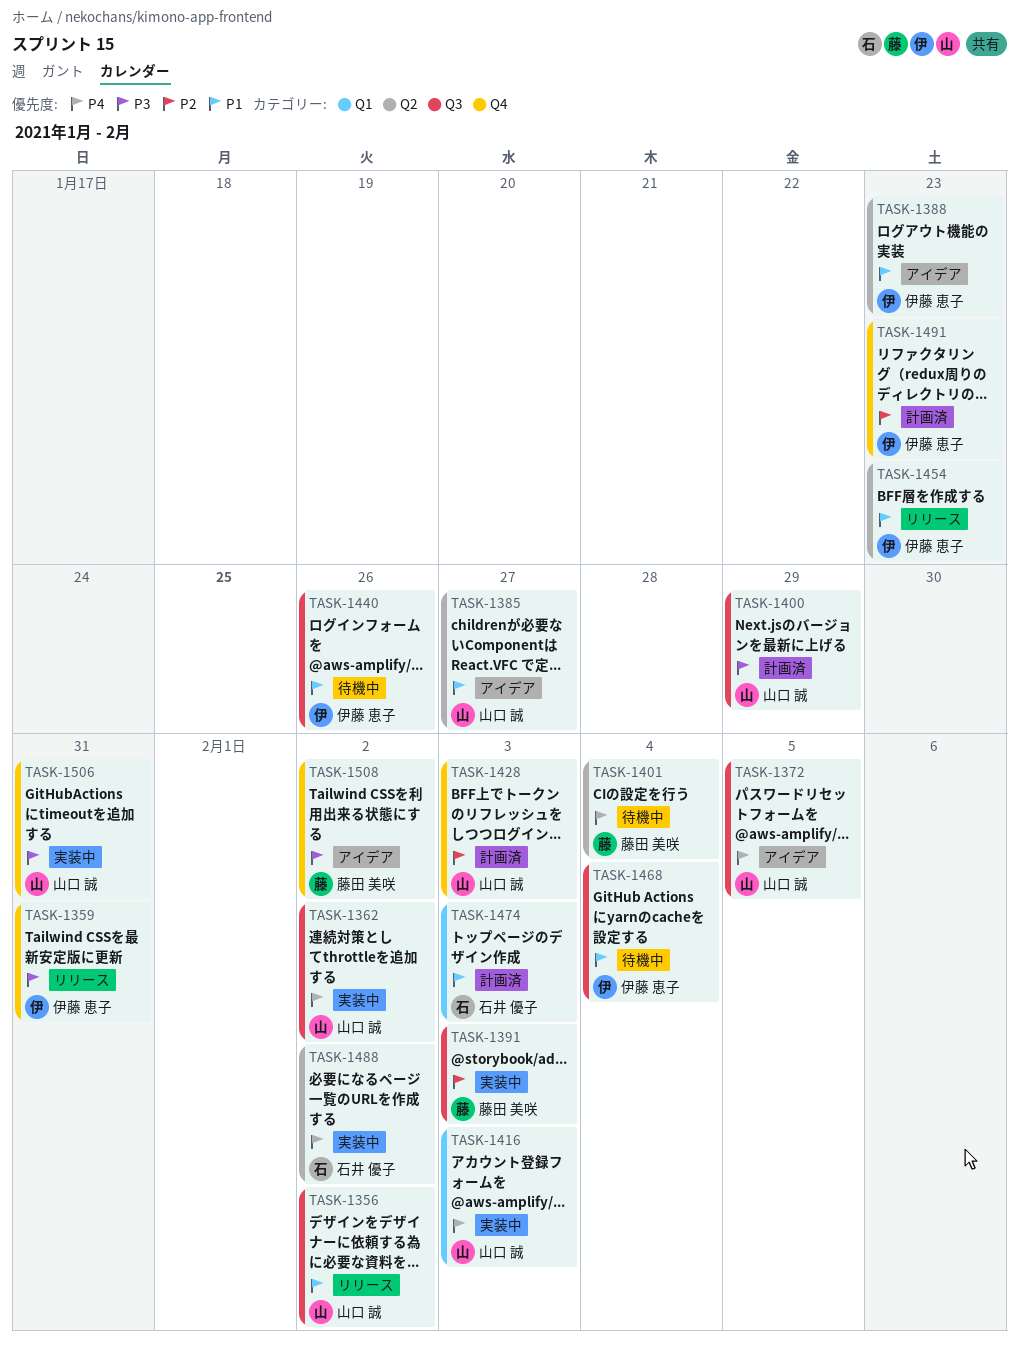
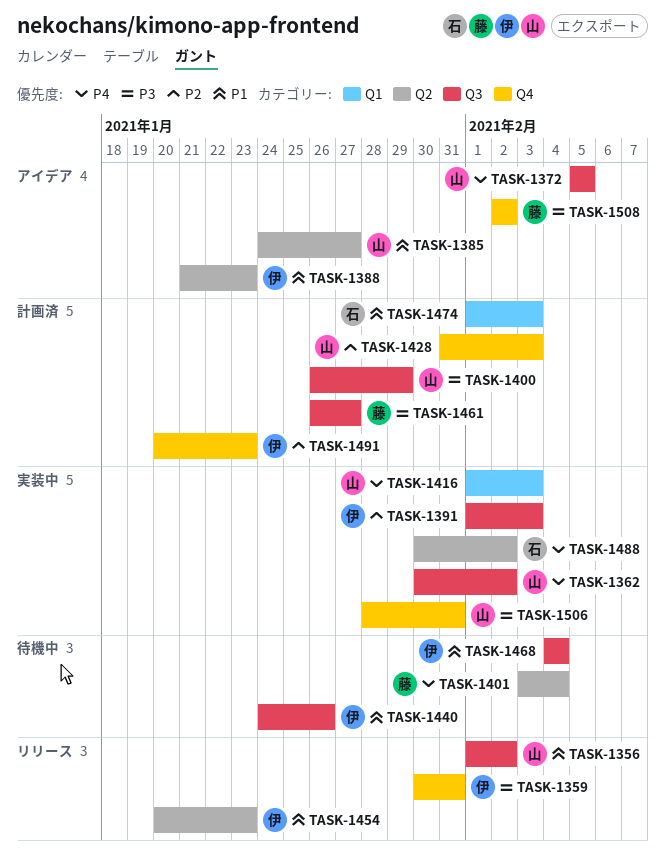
TASK-1391, owner: 藤田 美咲 -> 伊藤 恵子
TASK-1461: none -> present

